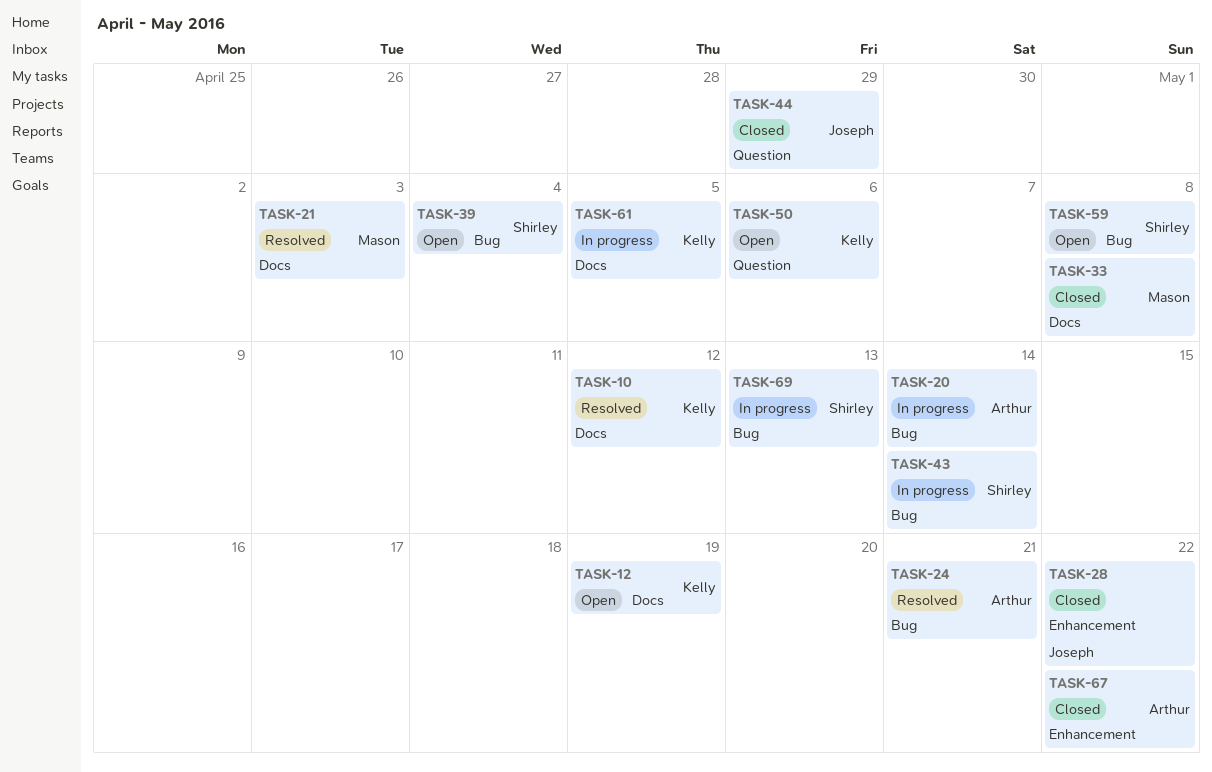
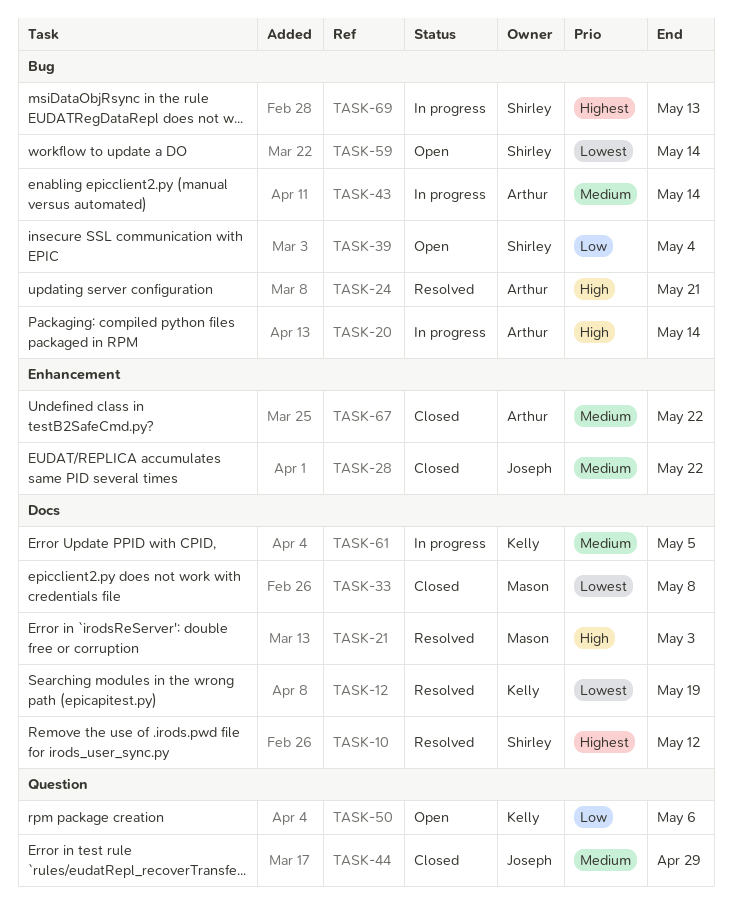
TASK-10, owner: Kelly -> Shirley
TASK-12, status: Open -> Resolved
TASK-43, owner: Shirley -> Arthur
TASK-59, due: May 8 -> May 14

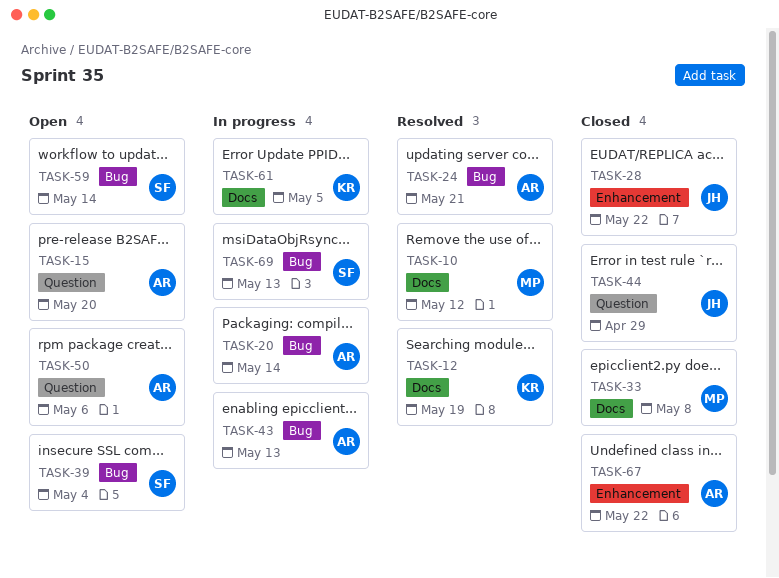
TASK-10, owner: Shirley -> Mason
TASK-15: none -> present
TASK-21: present -> none
TASK-43, due: May 14 -> May 13
TASK-50, owner: Kelly -> Arthur

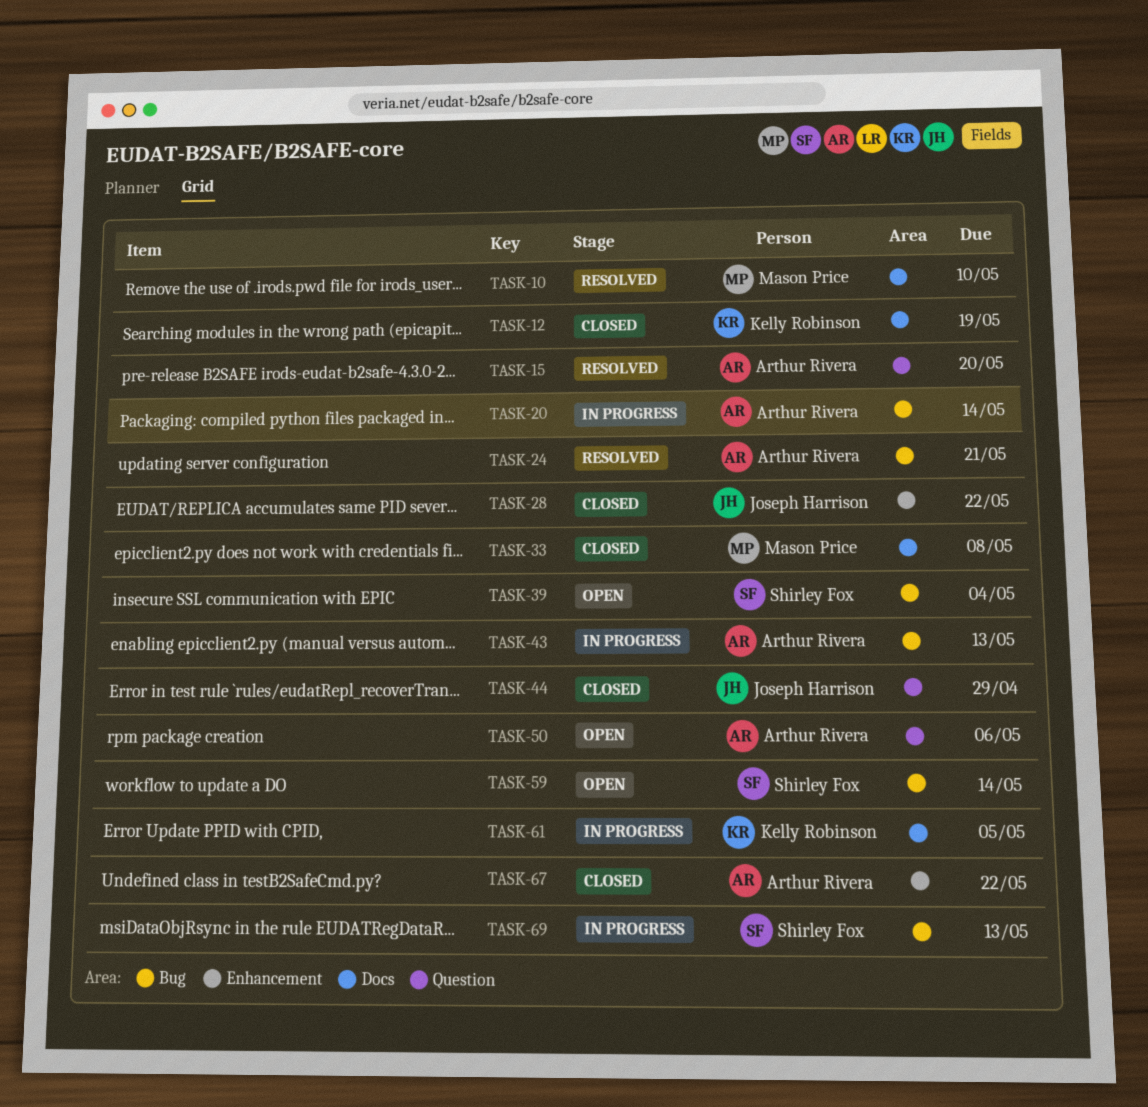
TASK-10, due: May 12 -> May 10
TASK-12, status: Resolved -> Closed
TASK-15, status: Open -> Resolved

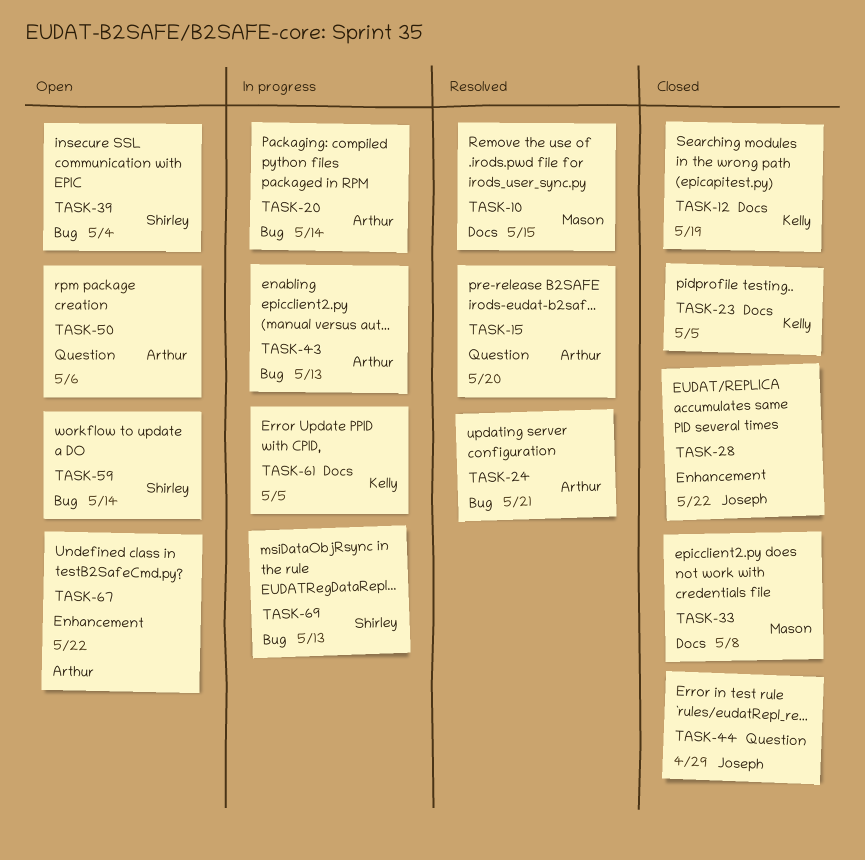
TASK-10, due: May 10 -> May 15
TASK-23: none -> present
TASK-67, status: Closed -> Open

